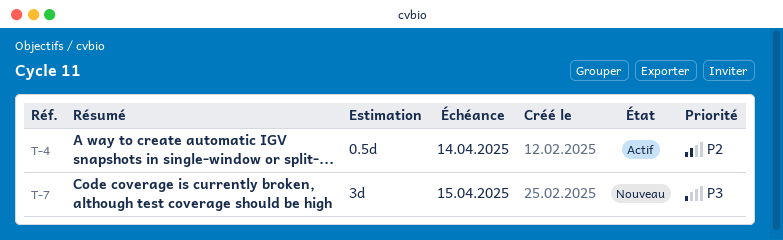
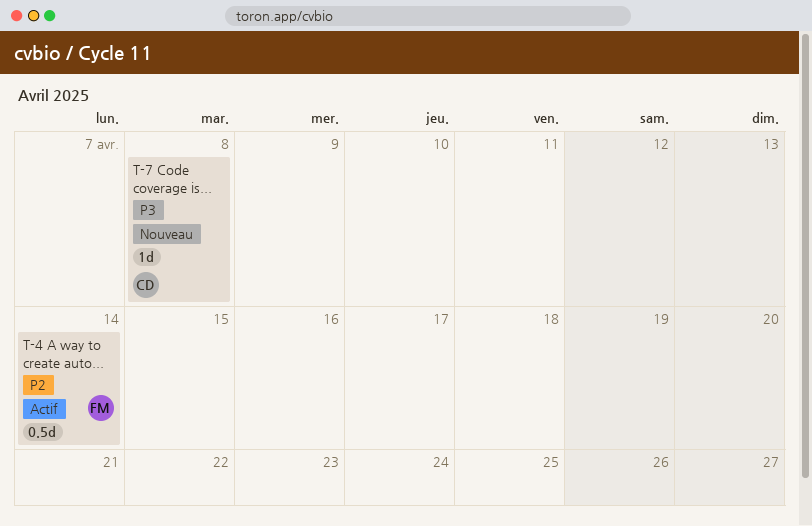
T-7, estimate: 3d -> 1d
T-7, due: Apr 15 -> Apr 8

